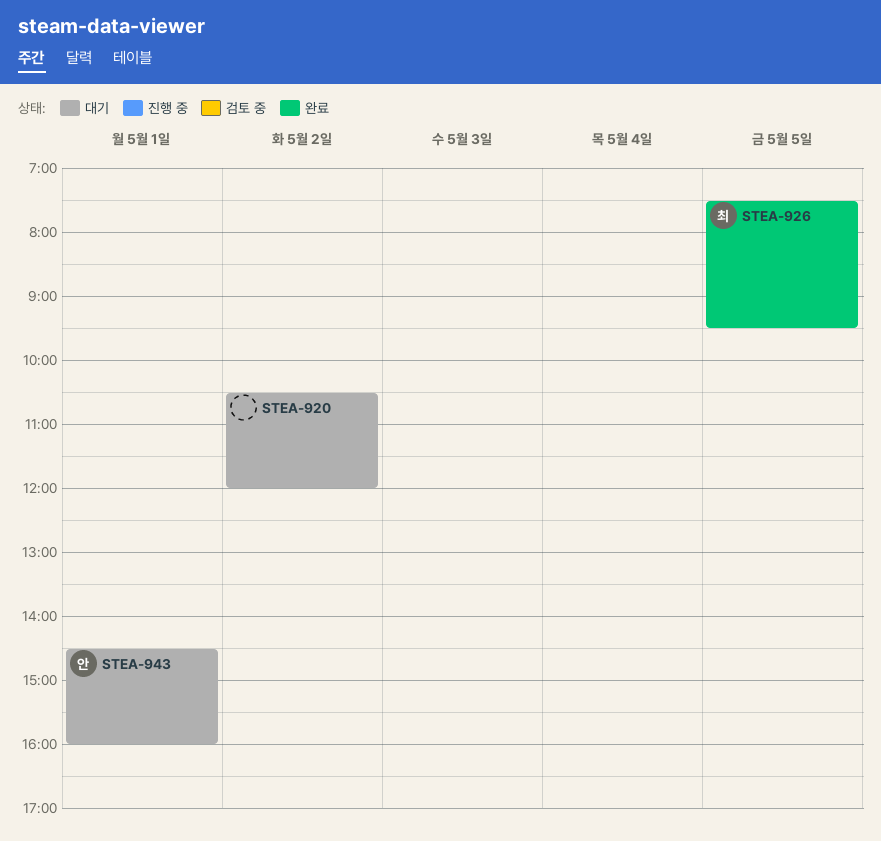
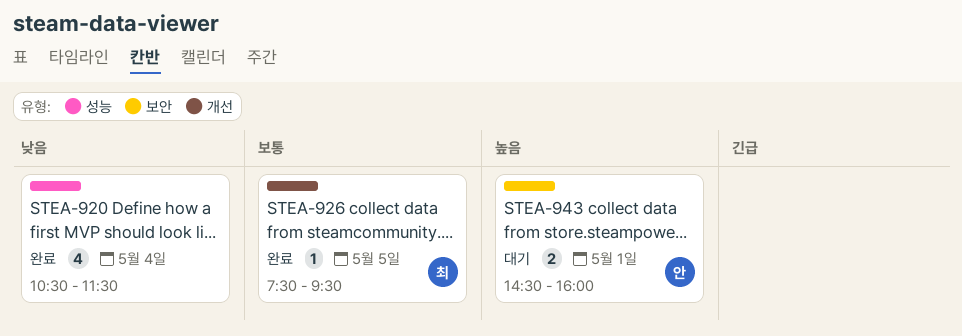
STEA-920, status: 대기 -> 완료
STEA-920, day: May 2 -> May 4
STEA-920, ends: 12:00 -> 11:30

